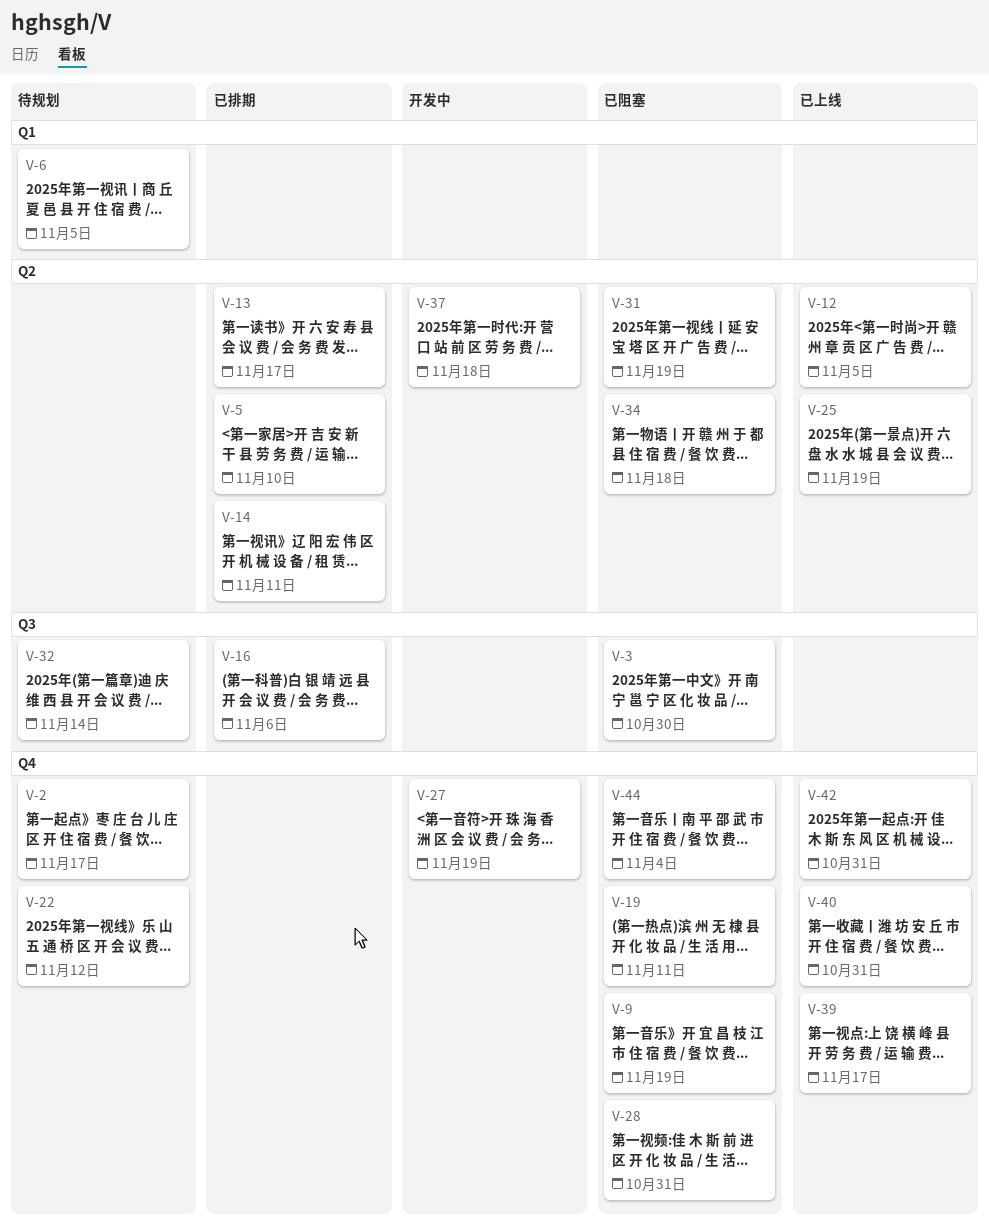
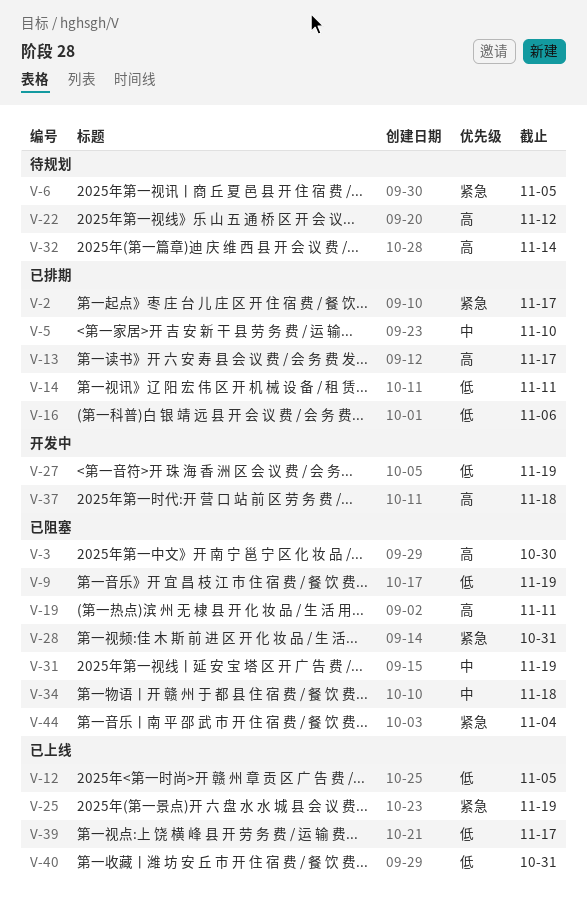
V-2, status: 待规划 -> 已排期
V-42: present -> none

